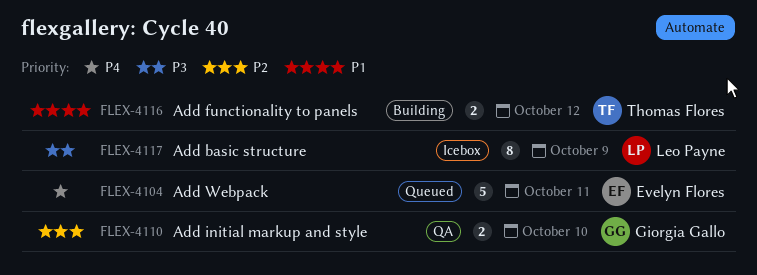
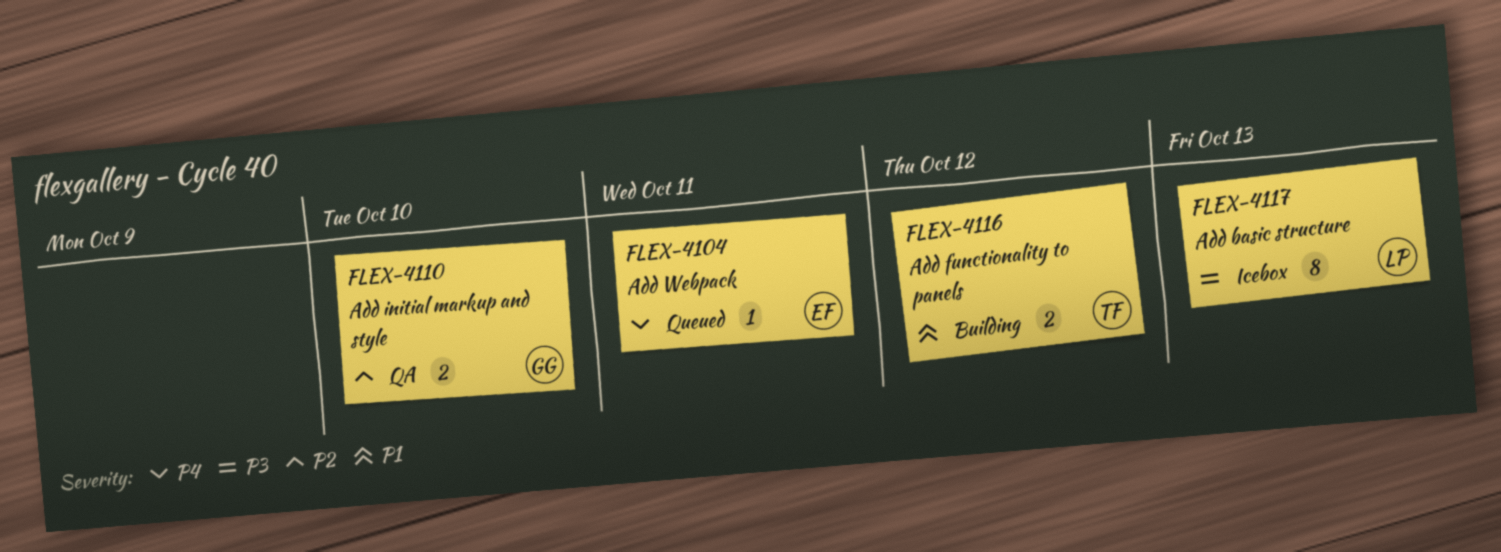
FLEX-4104, estimate: 5 -> 1
FLEX-4117, due: Oct 9 -> Oct 13

